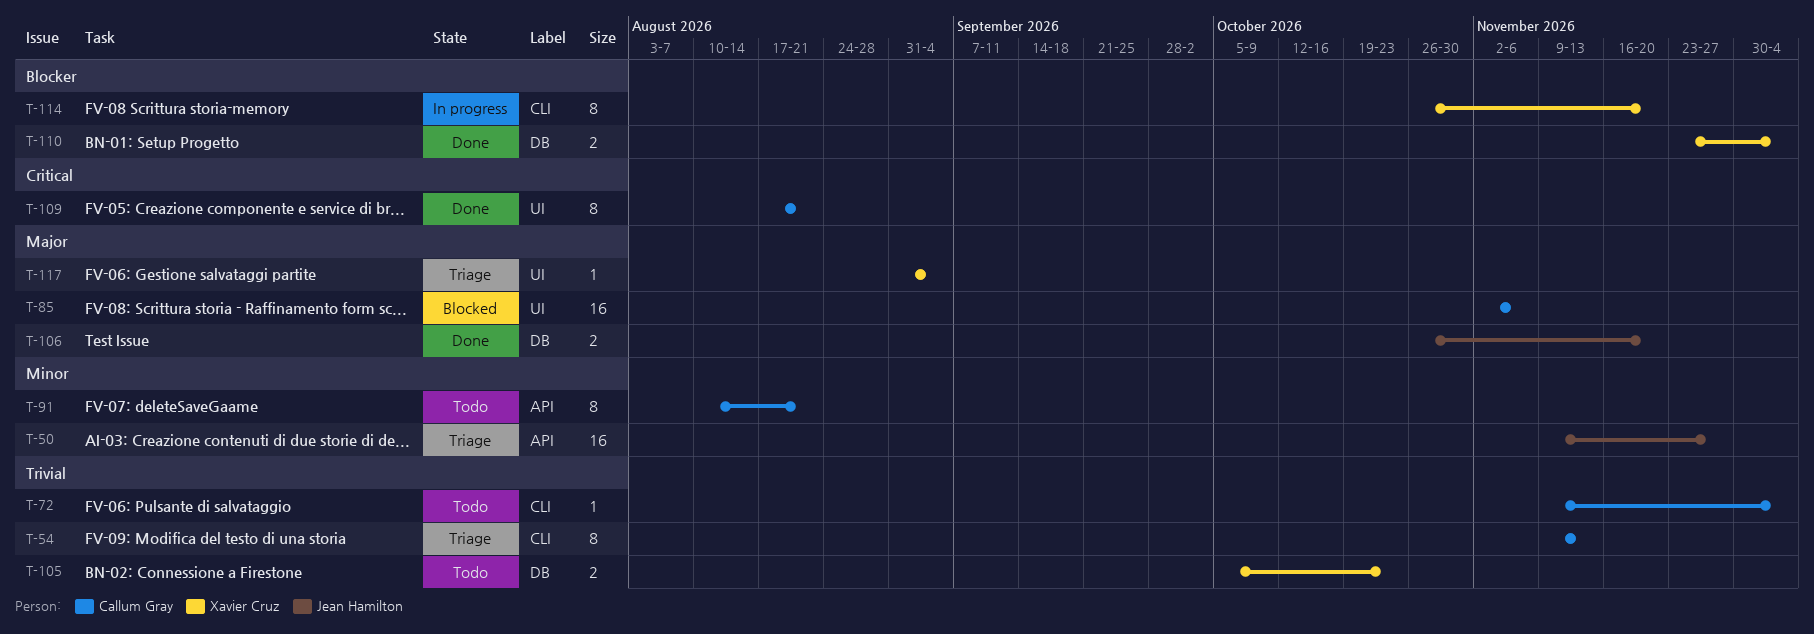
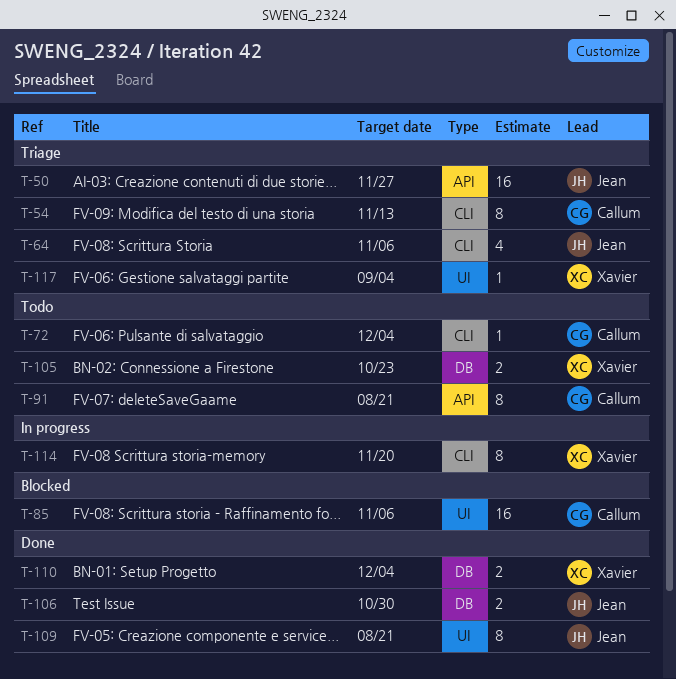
T-64: none -> present
T-106, due: Nov 20 -> Oct 30
T-109, owner: Callum Gray -> Jean Hamilton

